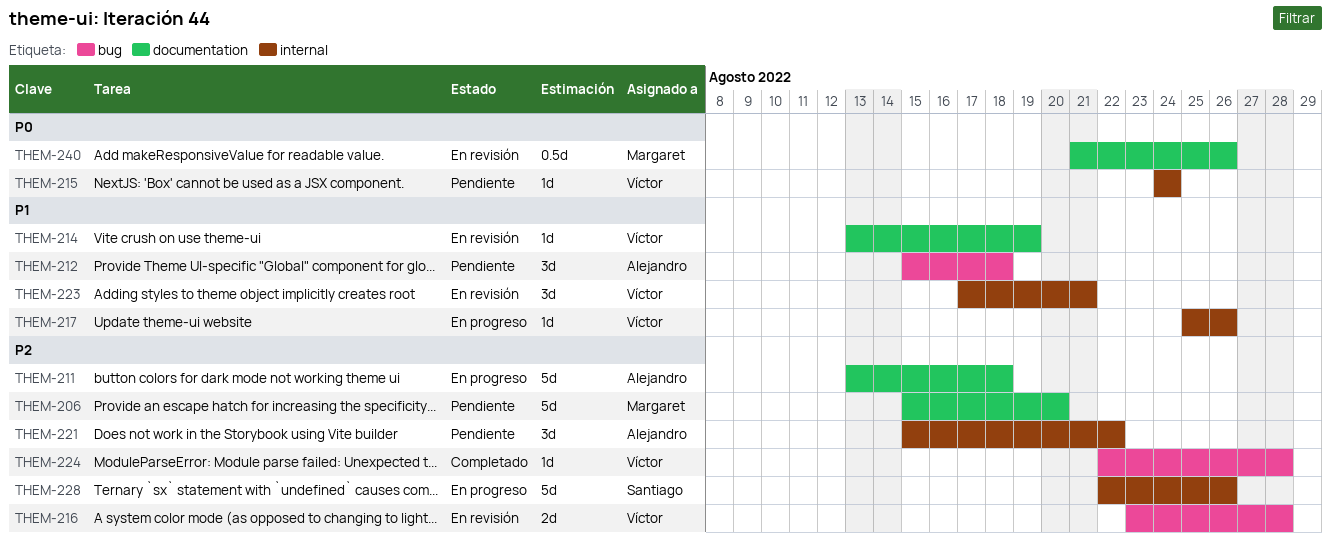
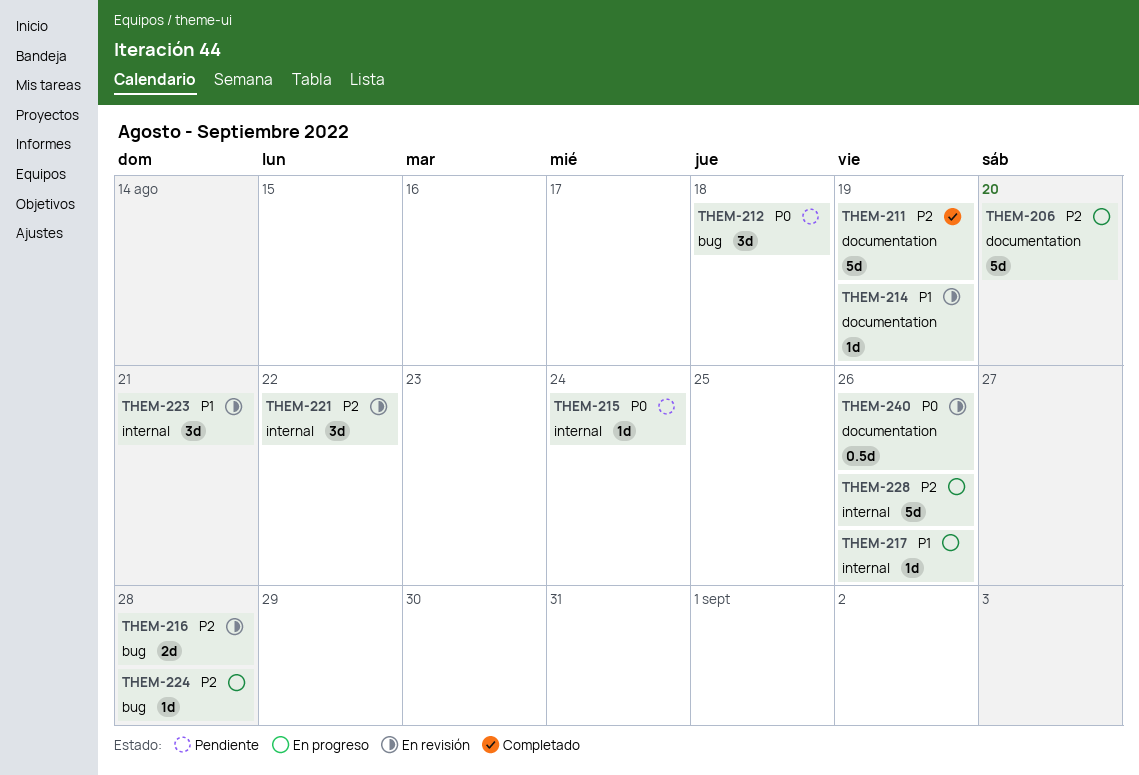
THEM-206, status: Pendiente -> En progreso
THEM-211, status: En progreso -> Completado
THEM-211, due: Aug 18 -> Aug 19
THEM-212, priority: P1 -> P0
THEM-221, status: Pendiente -> En revisión
THEM-224, status: Completado -> En progreso

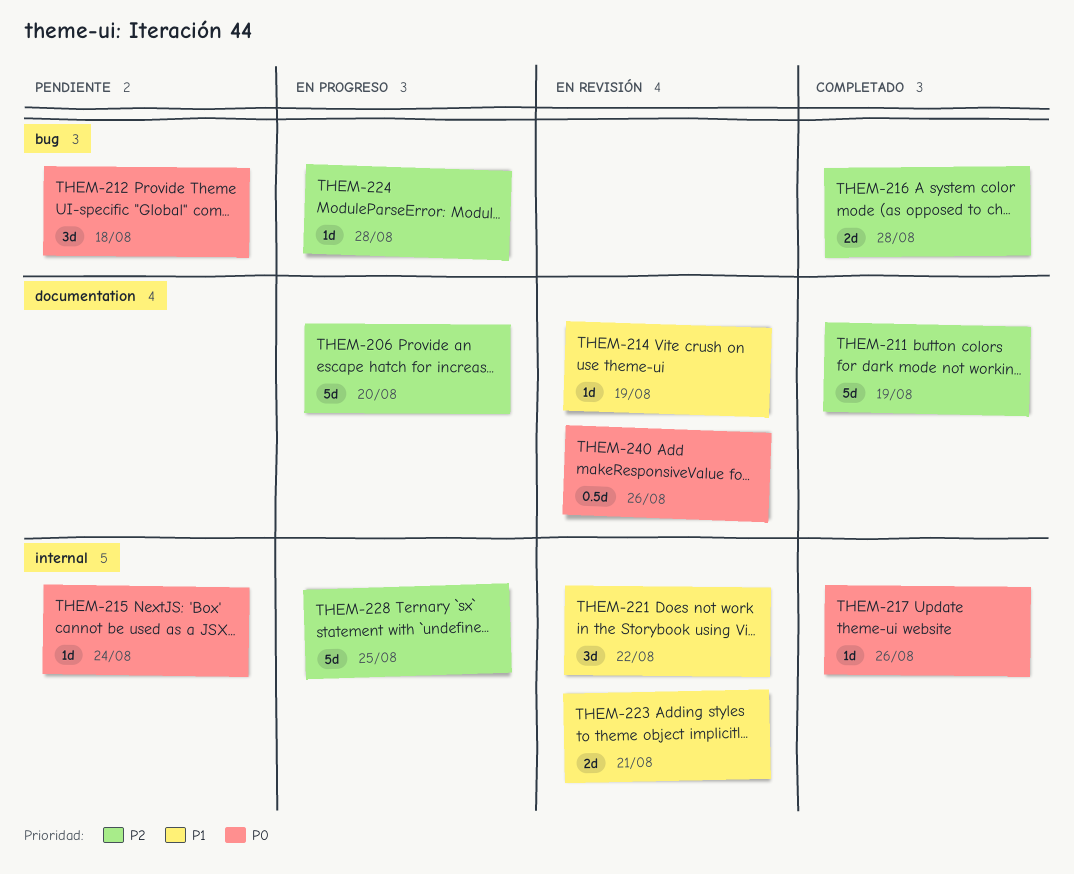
THEM-216, status: En revisión -> Completado
THEM-217, status: En progreso -> Completado
THEM-217, priority: P1 -> P0
THEM-221, priority: P2 -> P1
THEM-223, estimate: 3d -> 2d
THEM-228, due: Aug 26 -> Aug 25

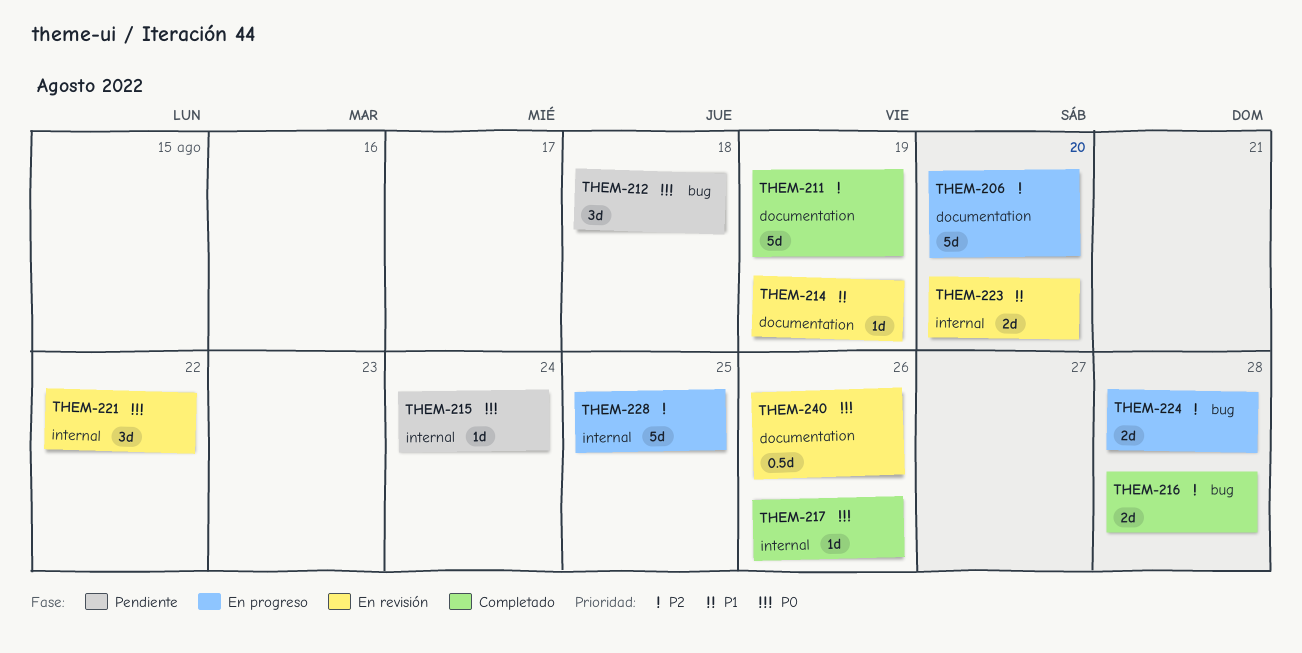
THEM-221, priority: P1 -> P0
THEM-223, due: Aug 21 -> Aug 20
THEM-224, estimate: 1d -> 2d

